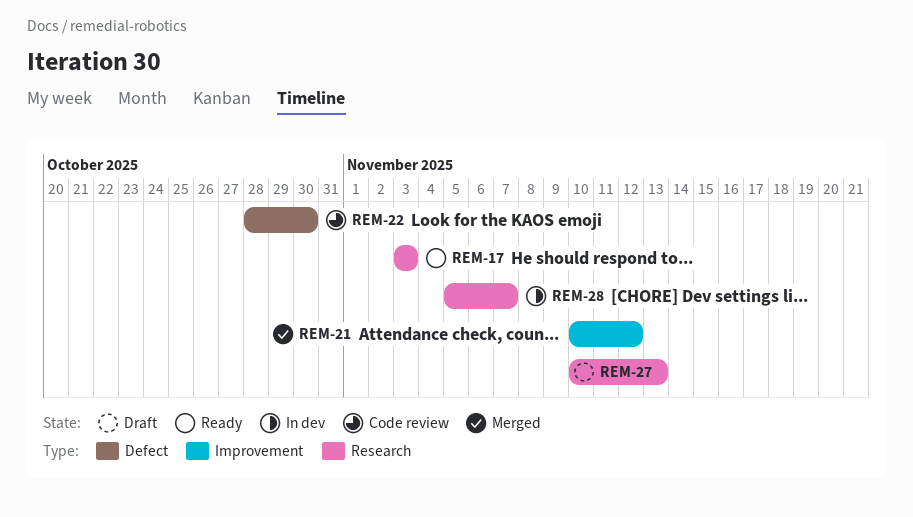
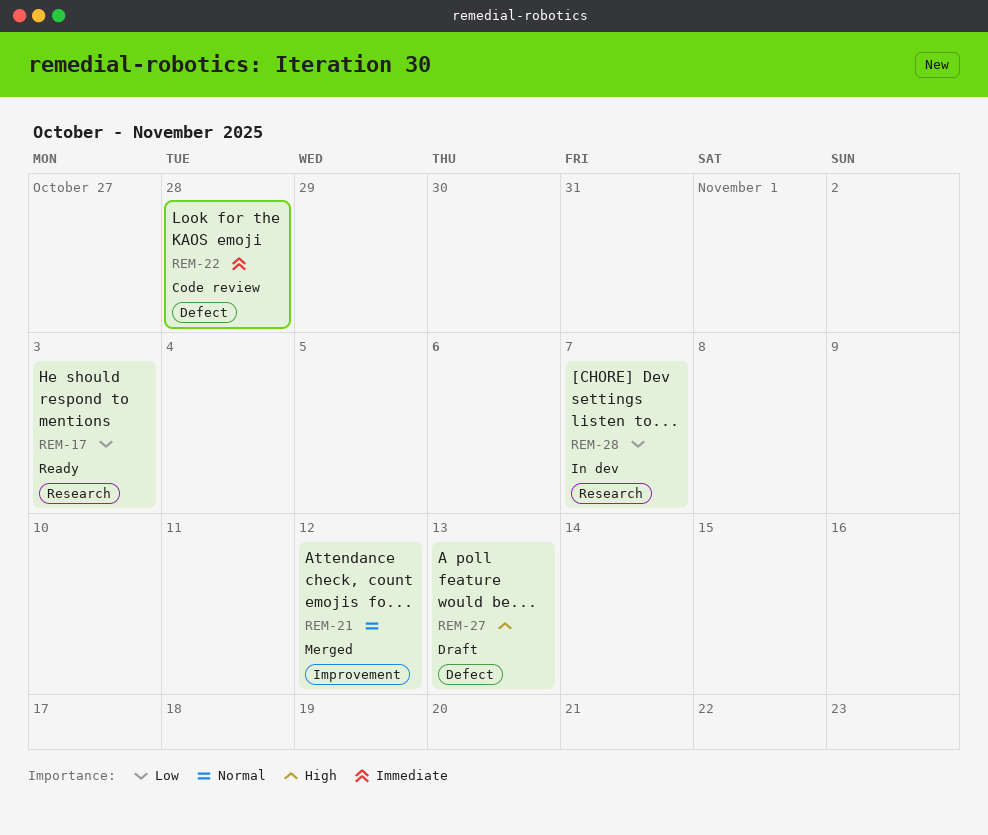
REM-22, due: Oct 30 -> Oct 28
REM-27, label: Research -> Defect

